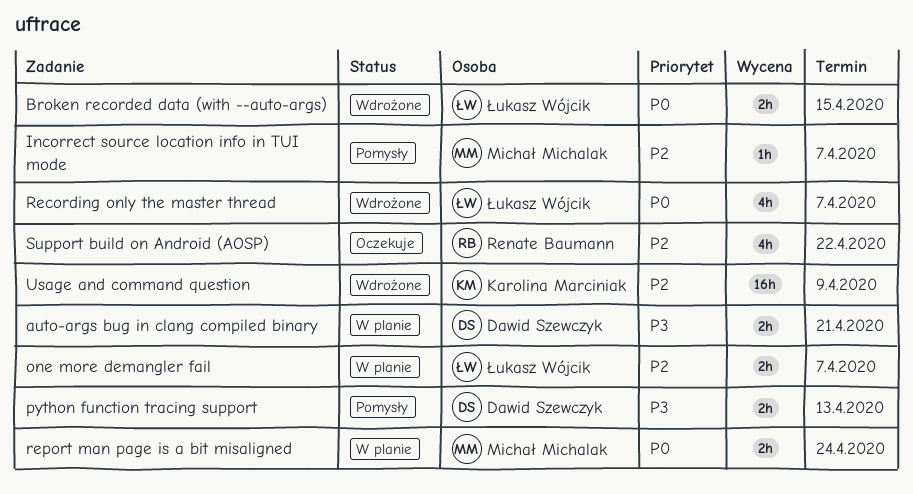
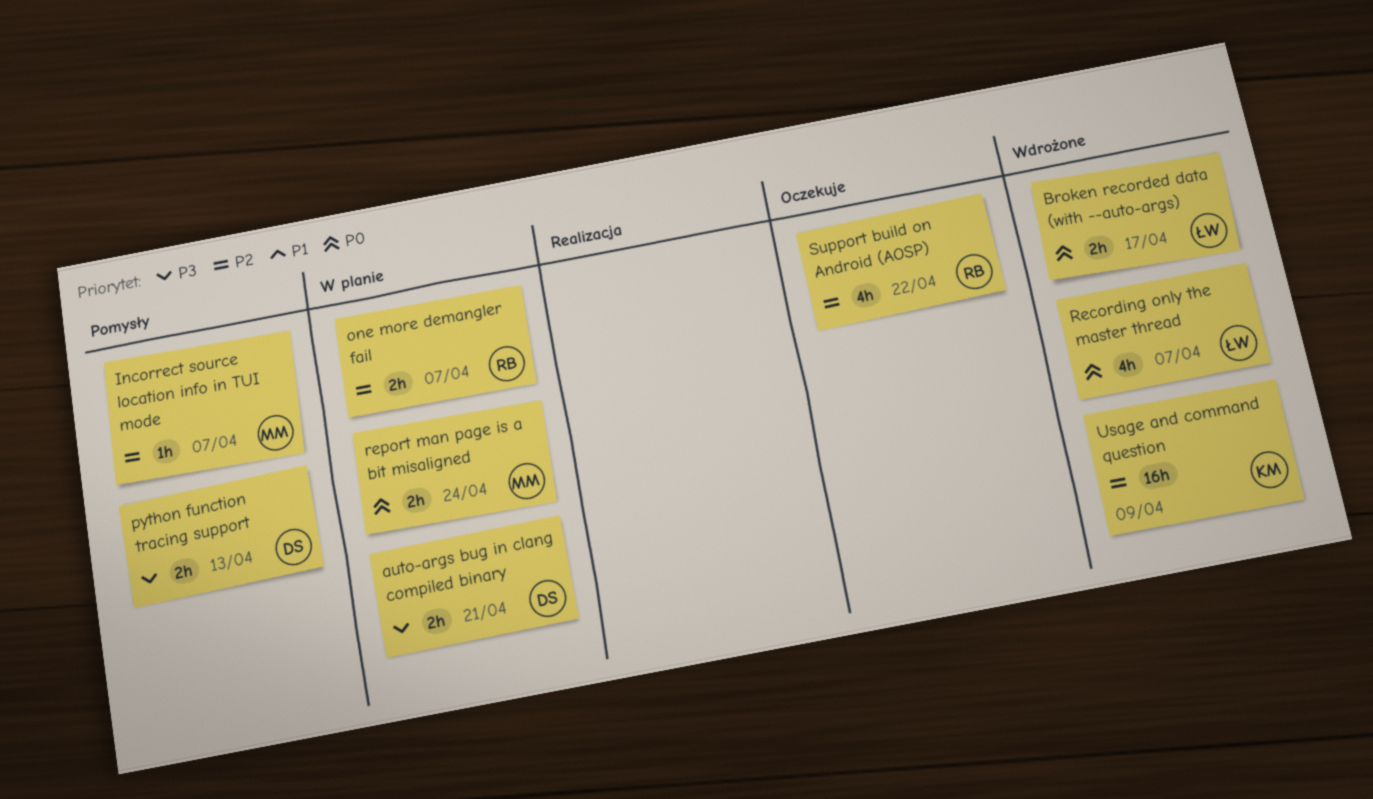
Broken recorded data (with --auto-args), due: Apr 15 -> Apr 17
one more demangler fail, owner: Łukasz Wójcik -> Renate Baumann

